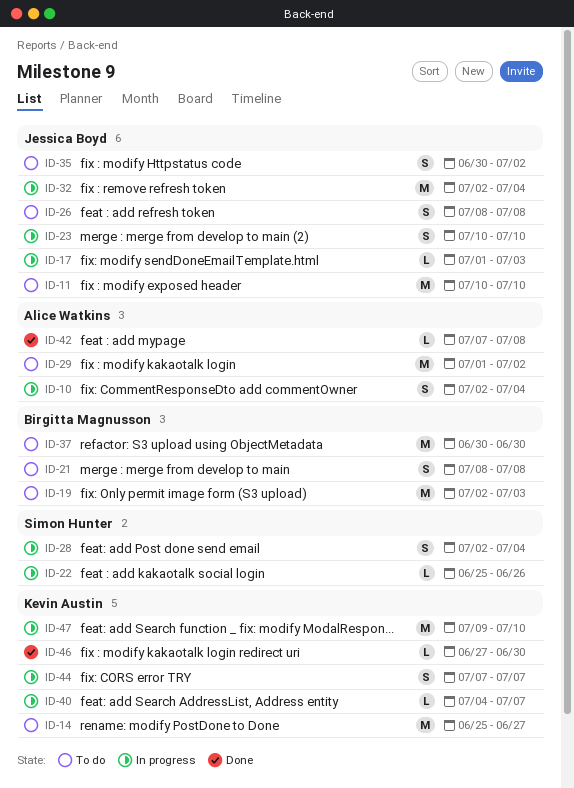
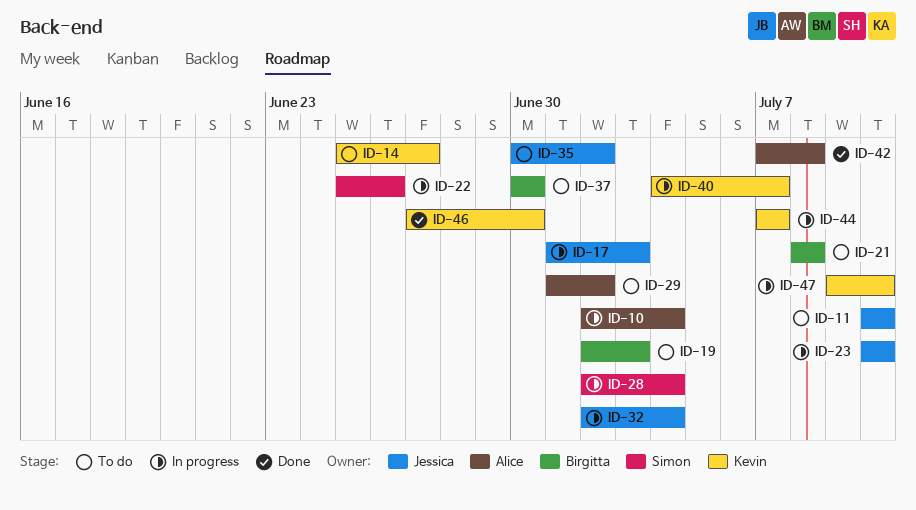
ID-26: present -> none

